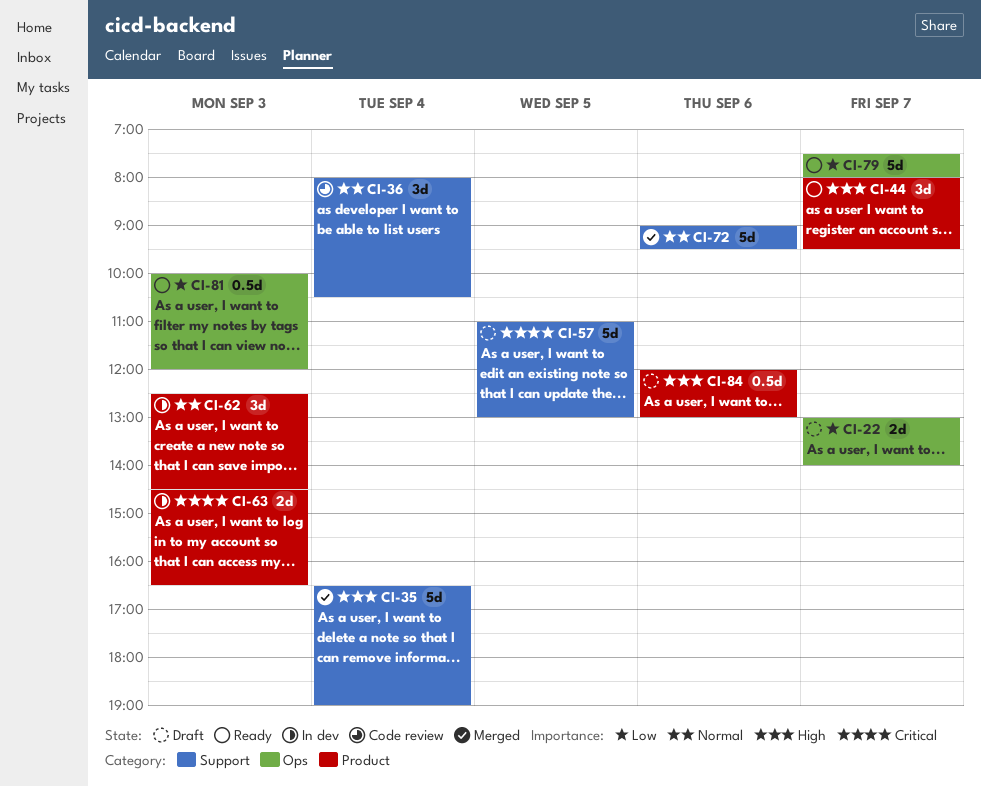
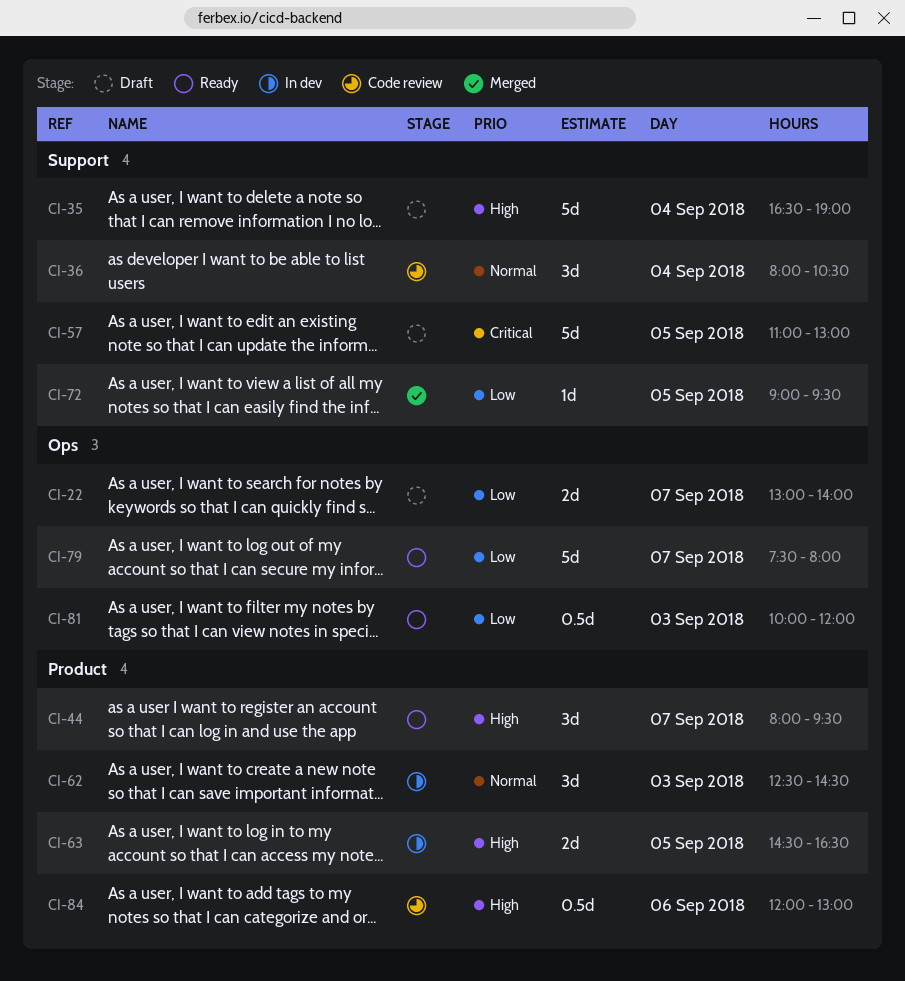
CI-35, status: Merged -> Draft
CI-63, priority: Critical -> High
CI-63, day: Sep 3 -> Sep 5
CI-72, priority: Normal -> Low
CI-72, estimate: 5d -> 1d
CI-72, day: Sep 6 -> Sep 5
CI-84, status: Draft -> Code review

